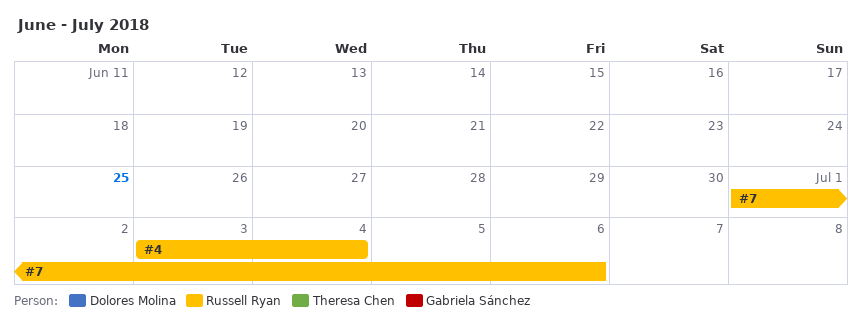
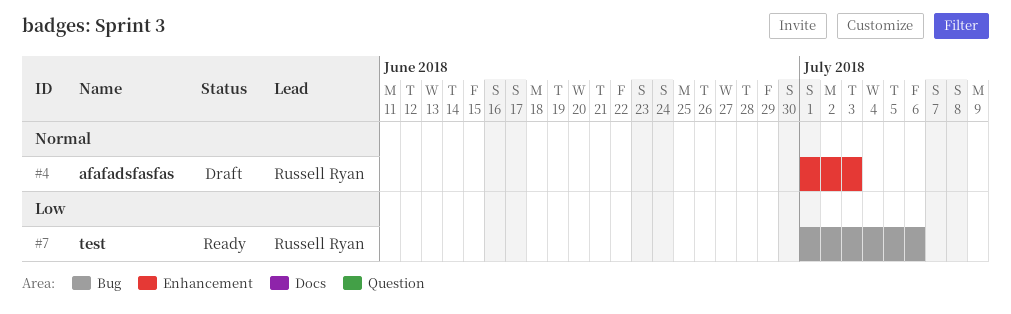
#4, start: Jul 3 -> Jul 1
#4, due: Jul 4 -> Jul 3

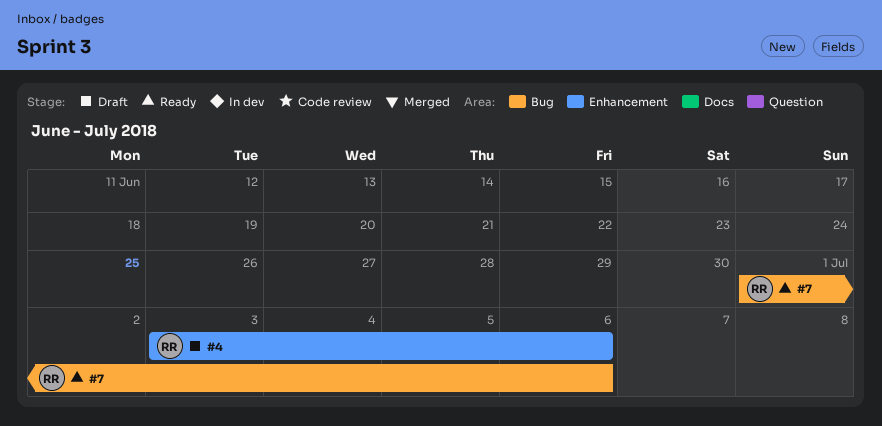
#4, start: Jul 1 -> Jul 3
#4, due: Jul 3 -> Jul 6

